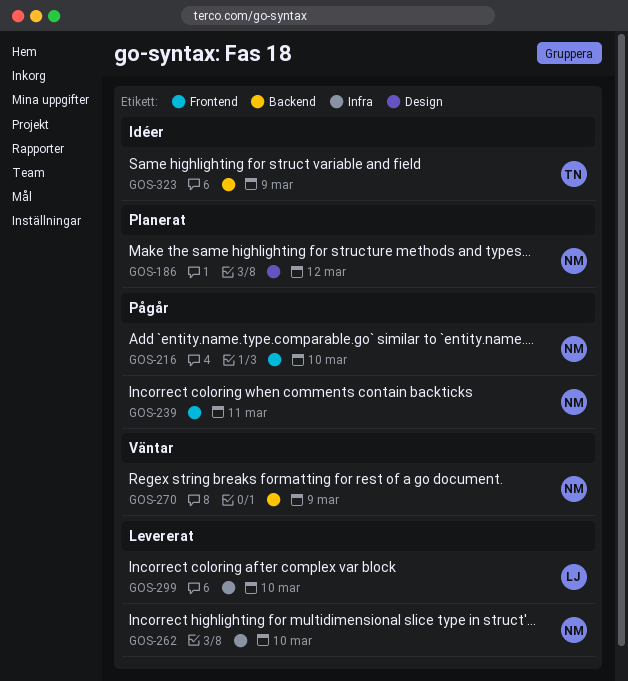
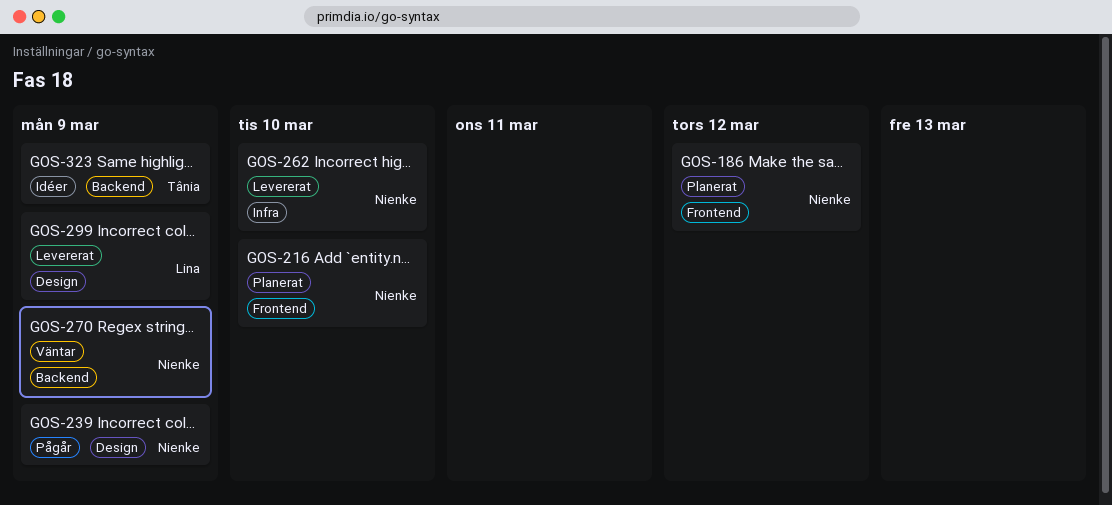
GOS-186, label: Design -> Frontend
GOS-216, status: Pågår -> Planerat
GOS-239, label: Frontend -> Design
GOS-239, due: Mar 11 -> Mar 9
GOS-299, label: Infra -> Design
GOS-299, due: Mar 10 -> Mar 9

